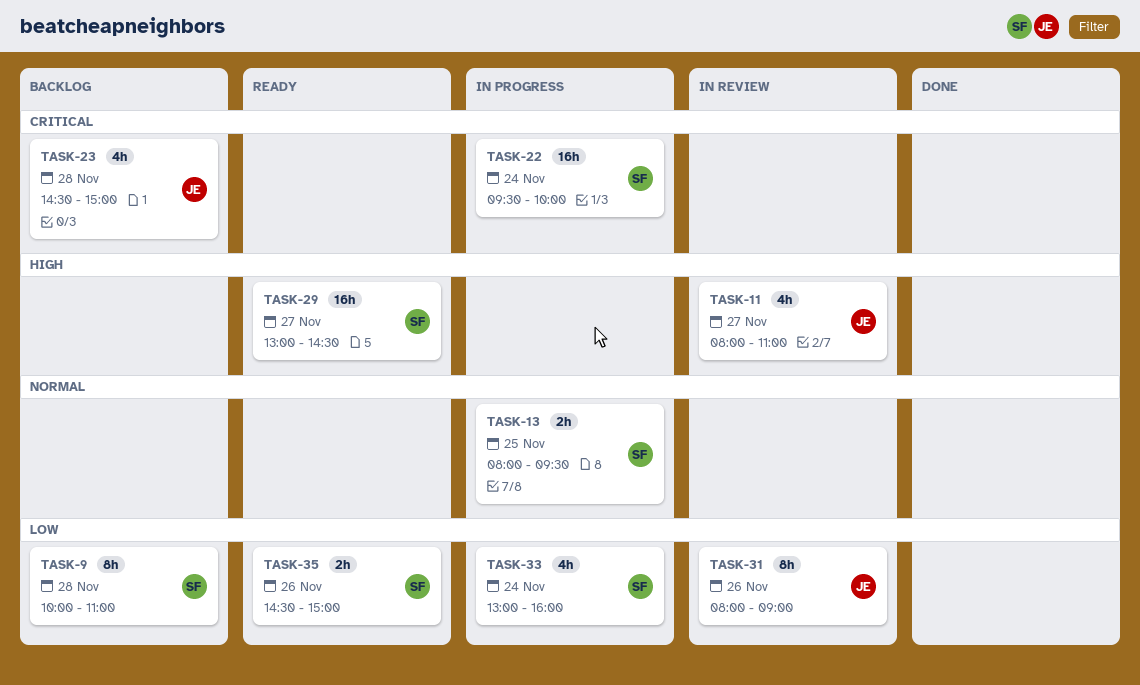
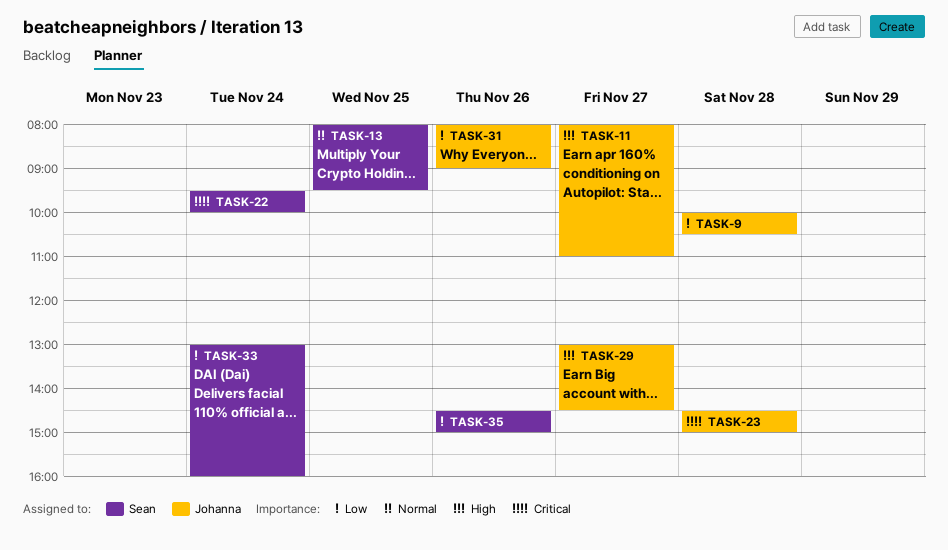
TASK-9, owner: Sean -> Johanna
TASK-9, ends: 11:00 -> 10:30
TASK-29, owner: Sean -> Johanna

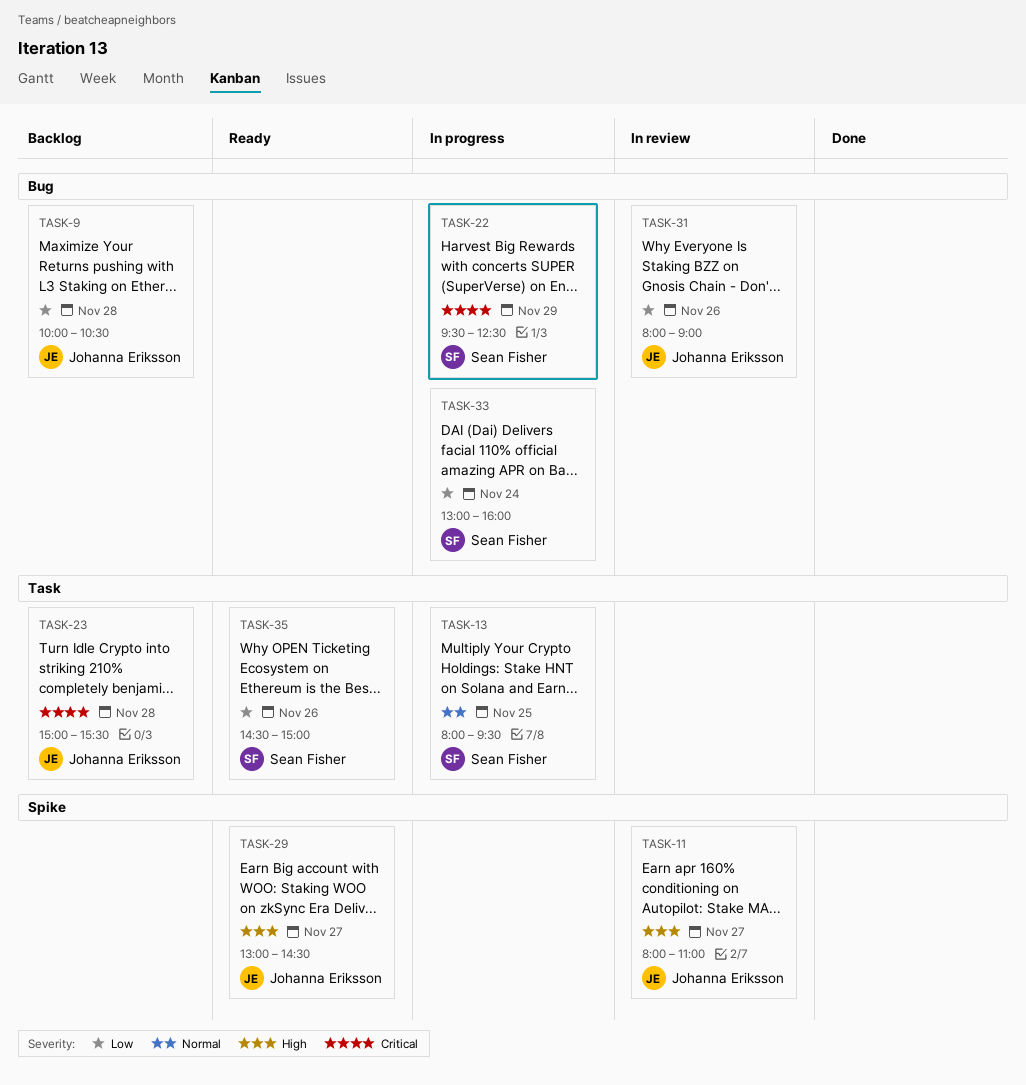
TASK-22, day: Nov 24 -> Nov 29
TASK-22, ends: 10:00 -> 12:30
TASK-23, begins: 14:30 -> 15:00
TASK-23, ends: 15:00 -> 15:30

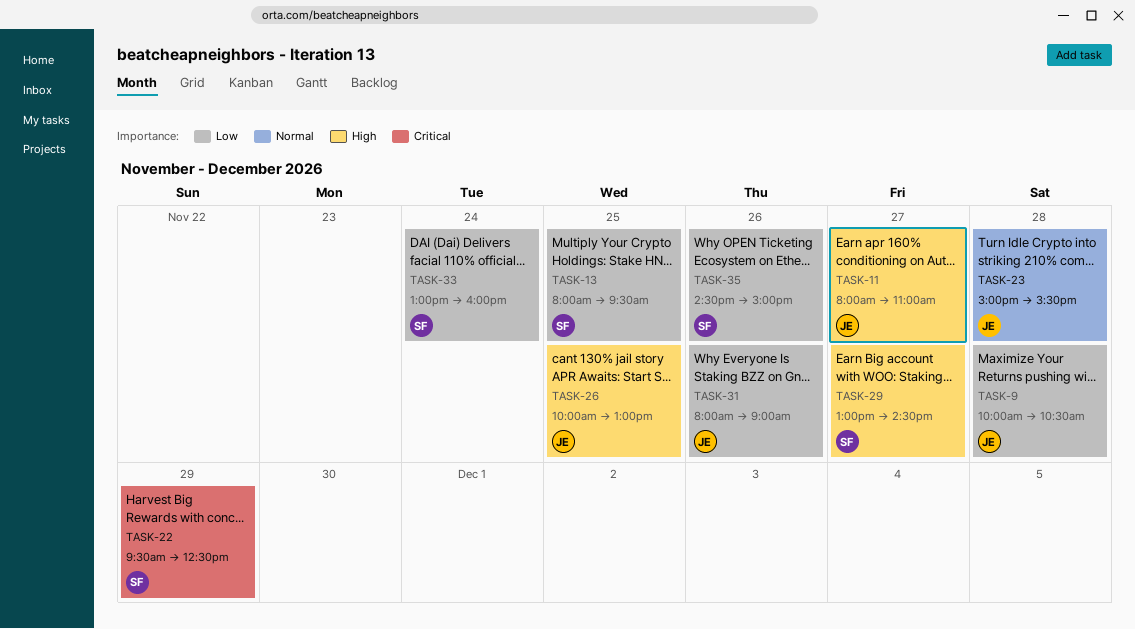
TASK-13, priority: Normal -> Low
TASK-23, priority: Critical -> Normal
TASK-26: none -> present
TASK-29, owner: Johanna Eriksson -> Sean Fisher

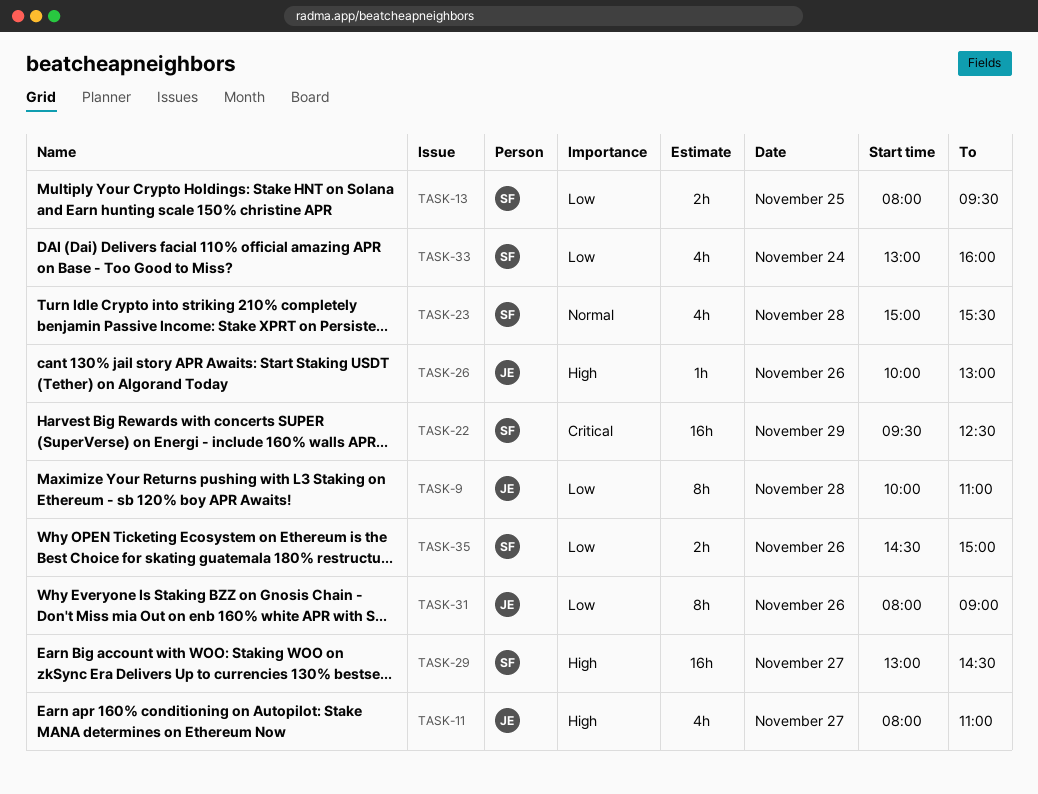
TASK-9, ends: 10:30 -> 11:00
TASK-23, owner: JE -> SF
TASK-26, day: Nov 25 -> Nov 26

